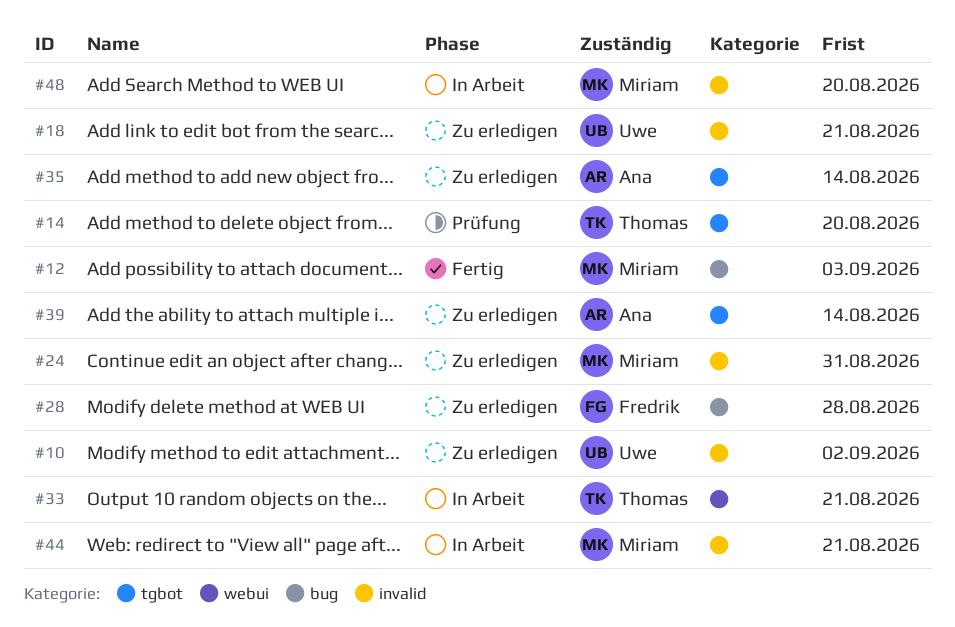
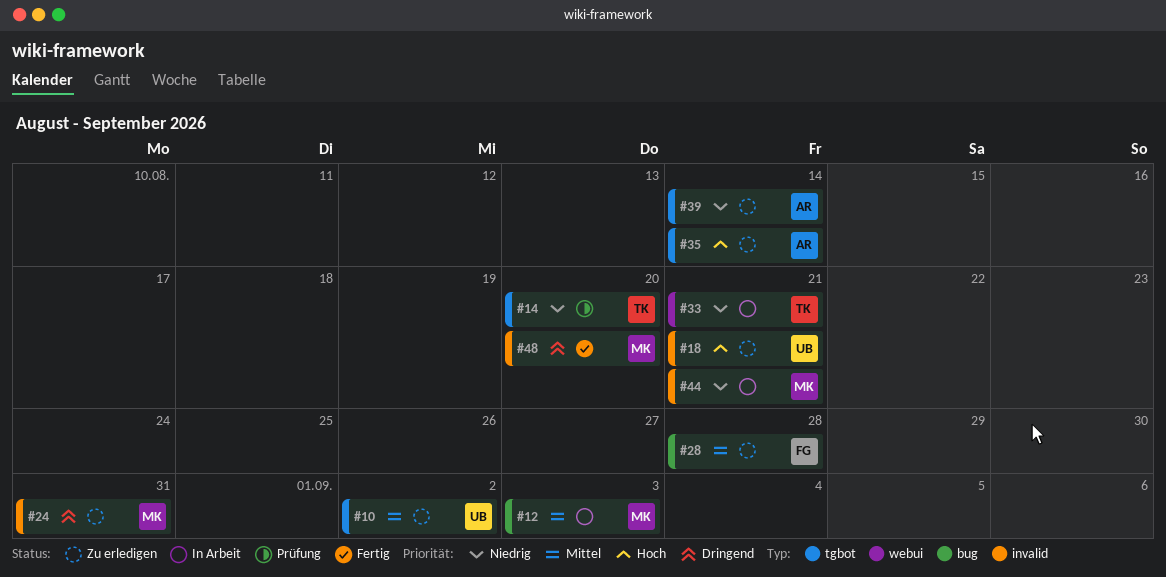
#10, label: invalid -> tgbot
#12, status: Fertig -> In Arbeit
#48, status: In Arbeit -> Fertig

